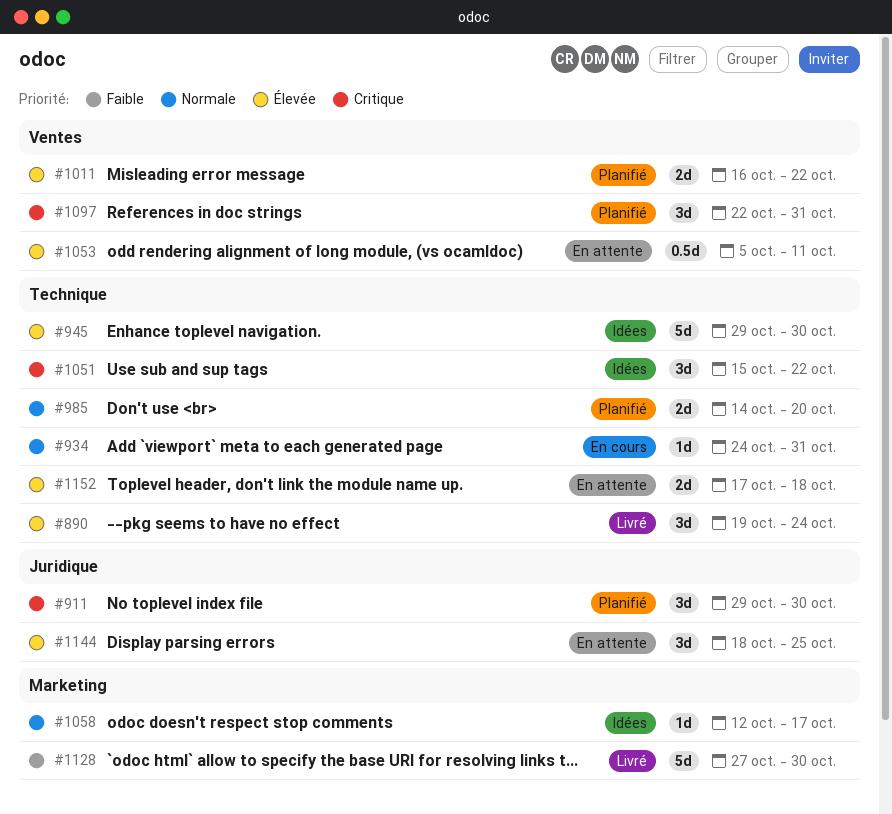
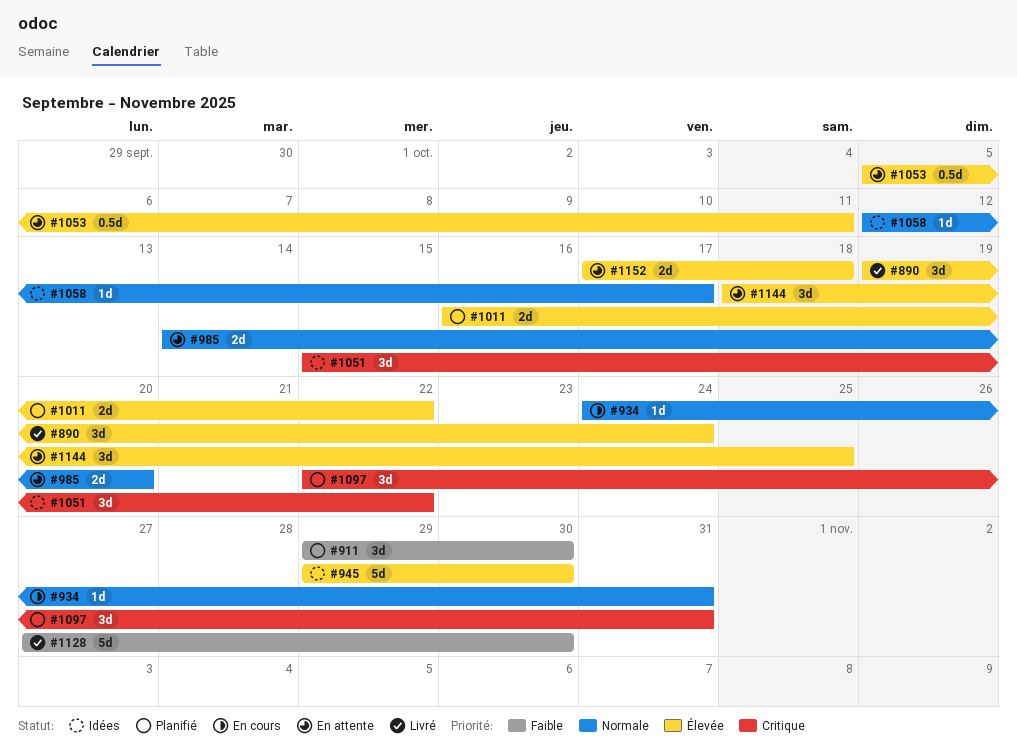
#911, priority: Critique -> Faible
#985, status: Planifié -> En attente

